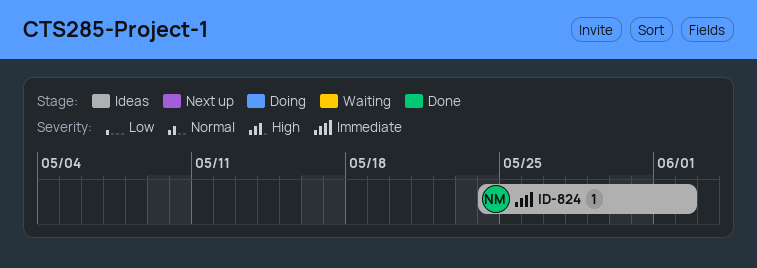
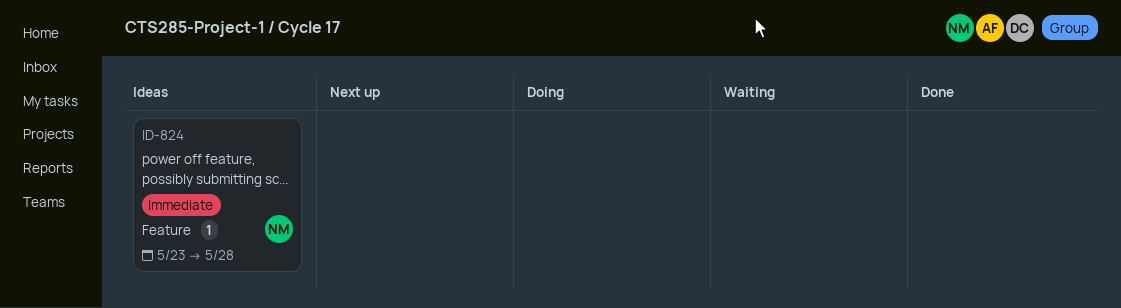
ID-824, start: May 24 -> May 23
ID-824, due: Jun 2 -> May 28

